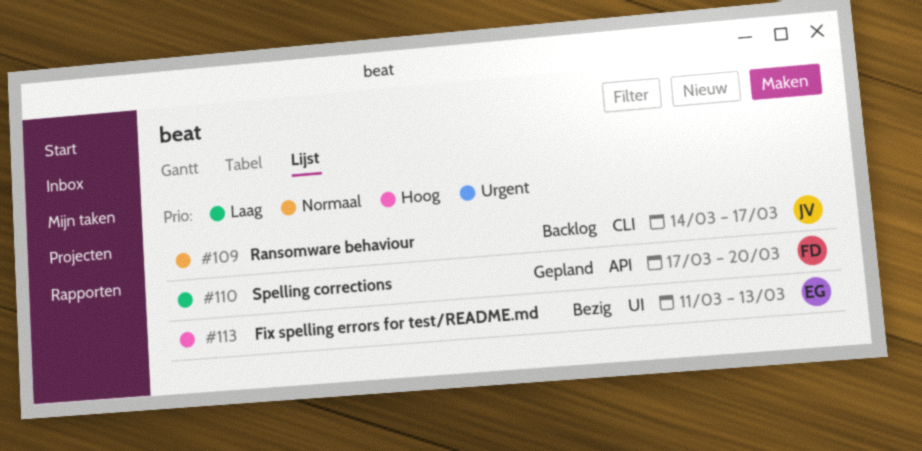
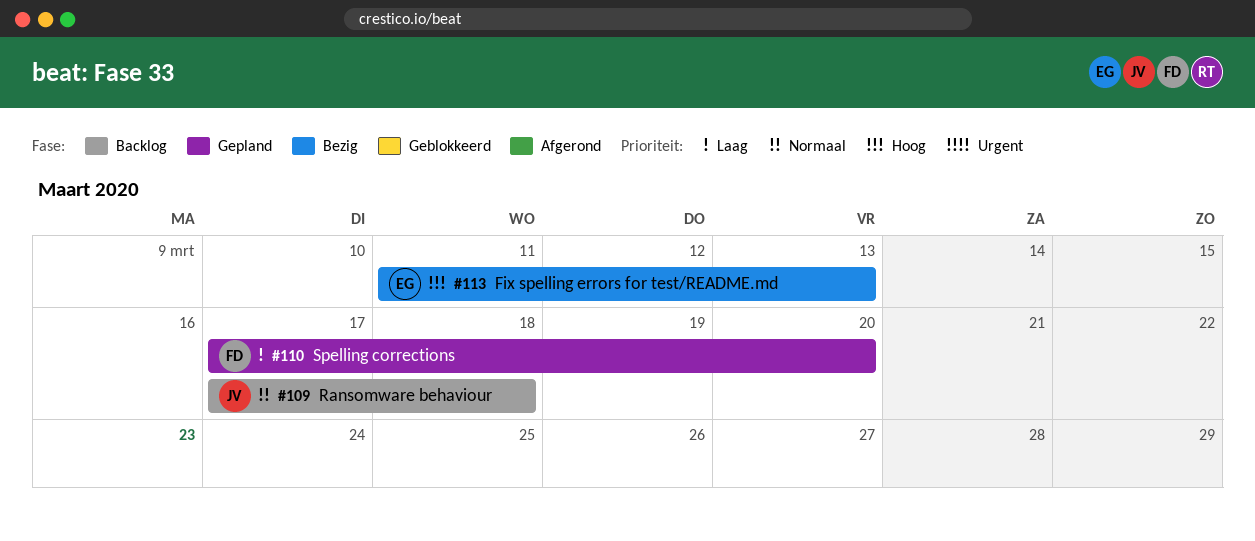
#109, start: Mar 14 -> Mar 17
#109, due: Mar 17 -> Mar 18

